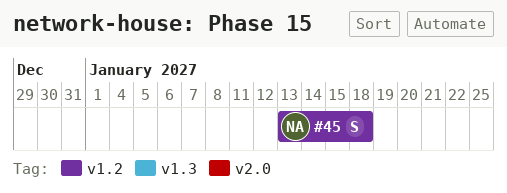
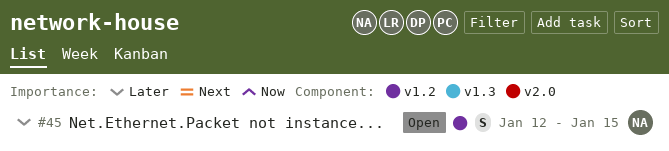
#45, start: Jan 13 -> Jan 12
#45, due: Jan 18 -> Jan 15

